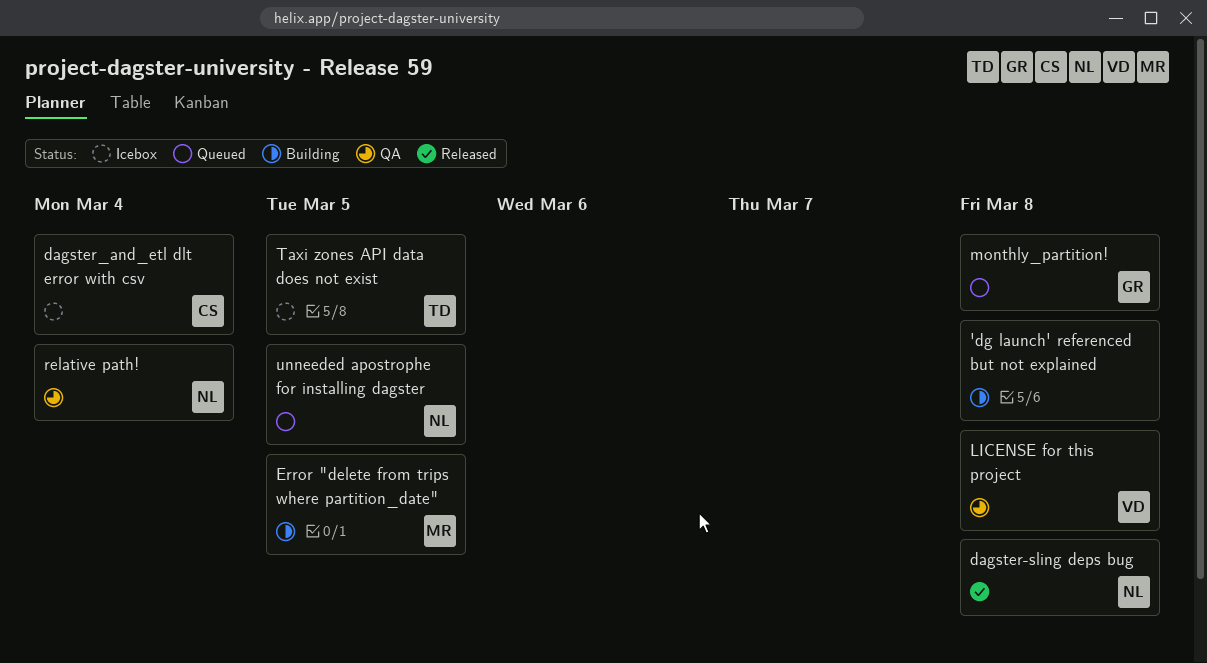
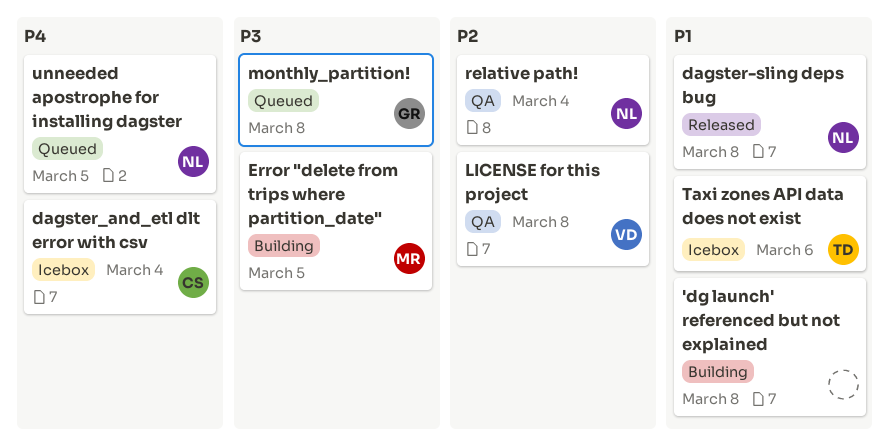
Taxi zones API data does not exist, due: Mar 5 -> Mar 6

